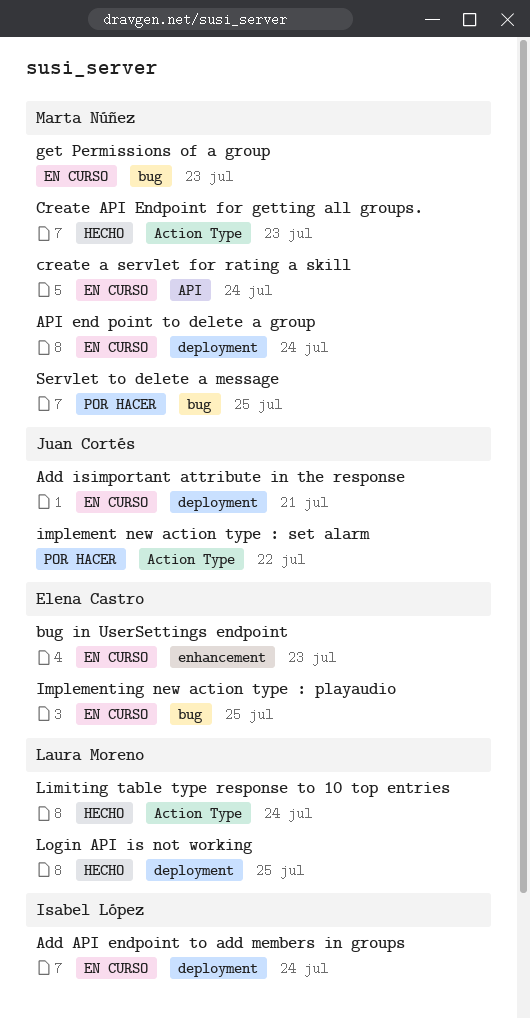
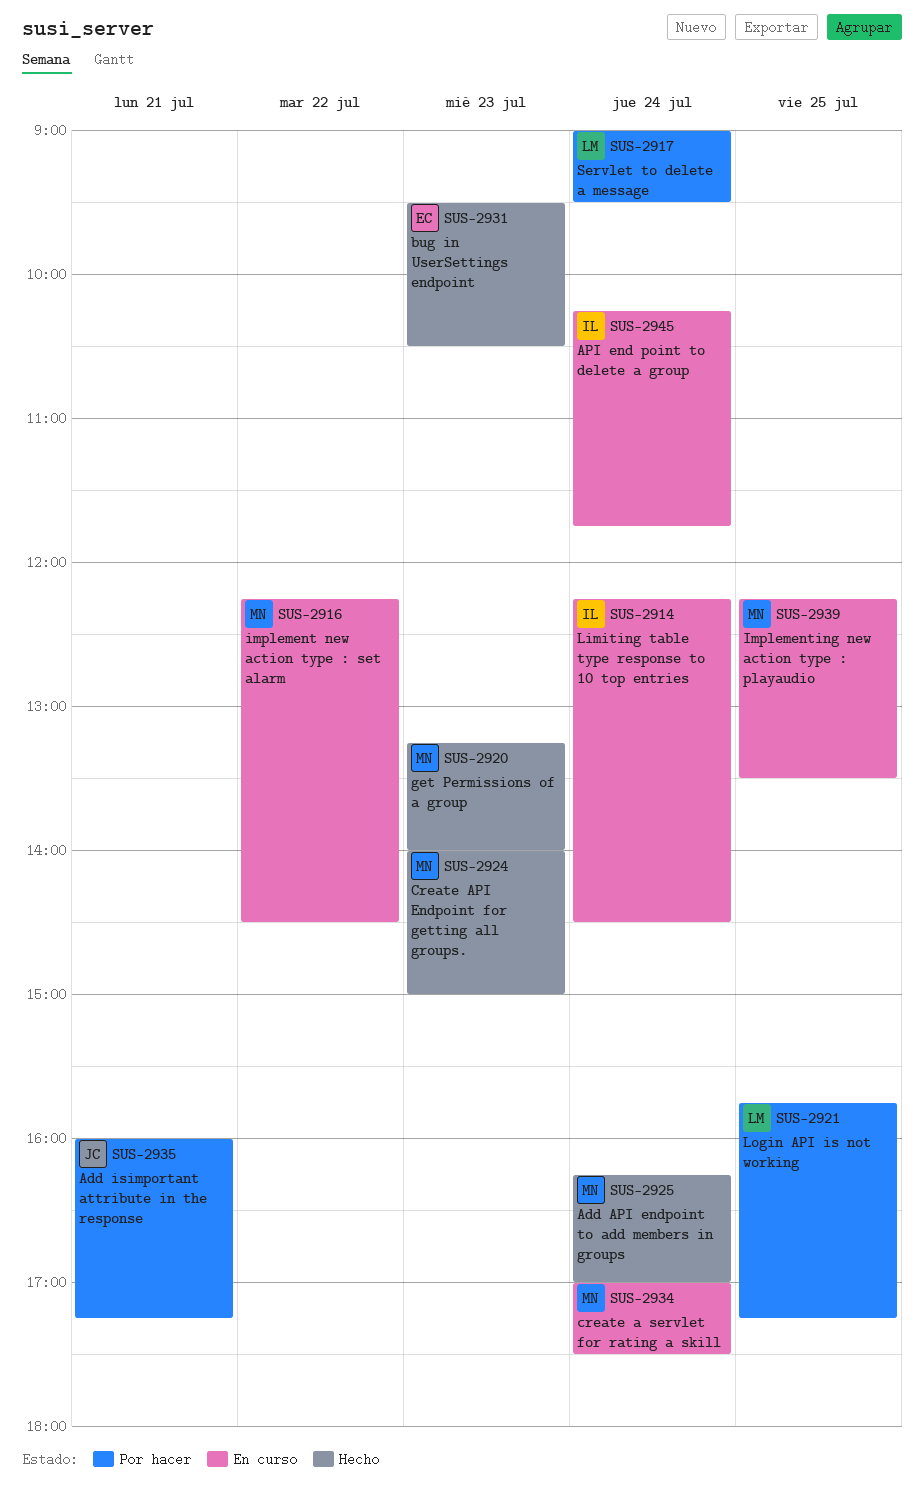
Add API endpoint to add members in groups, status: En curso -> Hecho
Add API endpoint to add members in groups, owner: Isabel López -> Marta Núñez
Add isimportant attribute in the response, status: En curso -> Por hacer
API end point to delete a group, owner: Marta Núñez -> Isabel López
bug in UserSettings endpoint, status: En curso -> Hecho
get Permissions of a group, status: En curso -> Hecho
implement new action type : set alarm, status: Por hacer -> En curso
implement new action type : set alarm, owner: Juan Cortés -> Marta Núñez
Implementing new action type : playaudio, owner: Elena Castro -> Marta Núñez
Limiting table type response to 10 top entries, status: Hecho -> En curso
Limiting table type response to 10 top entries, owner: Laura Moreno -> Isabel López
Login API is not working, status: Hecho -> Por hacer
Servlet to delete a message, owner: Marta Núñez -> Laura Moreno
Servlet to delete a message, day: Jul 25 -> Jul 24

